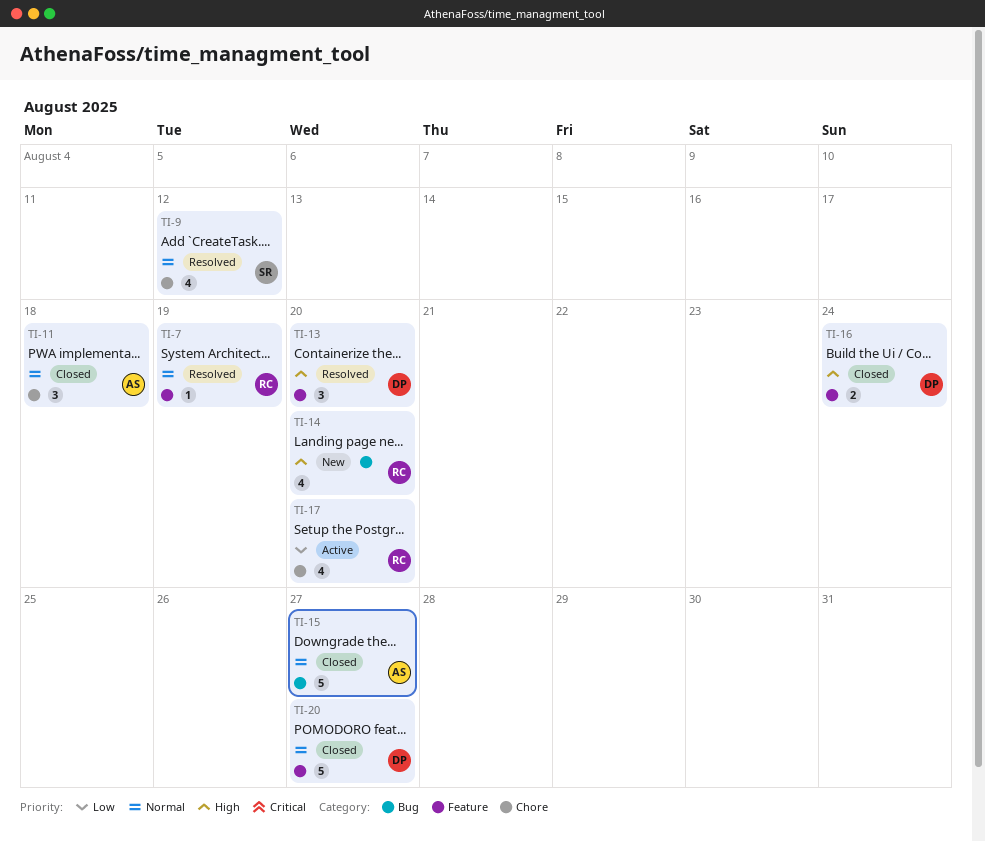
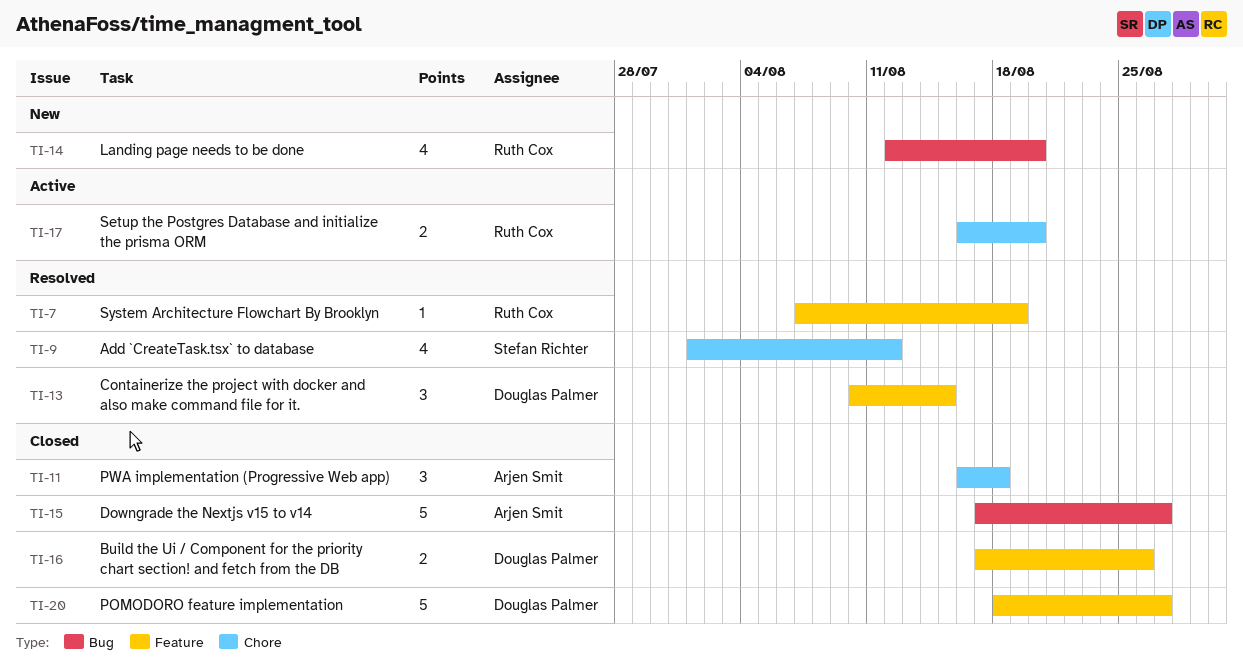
TI-13, due: Aug 20 -> Aug 15
TI-16, due: Aug 24 -> Aug 26
TI-17, estimate: 4 -> 2

